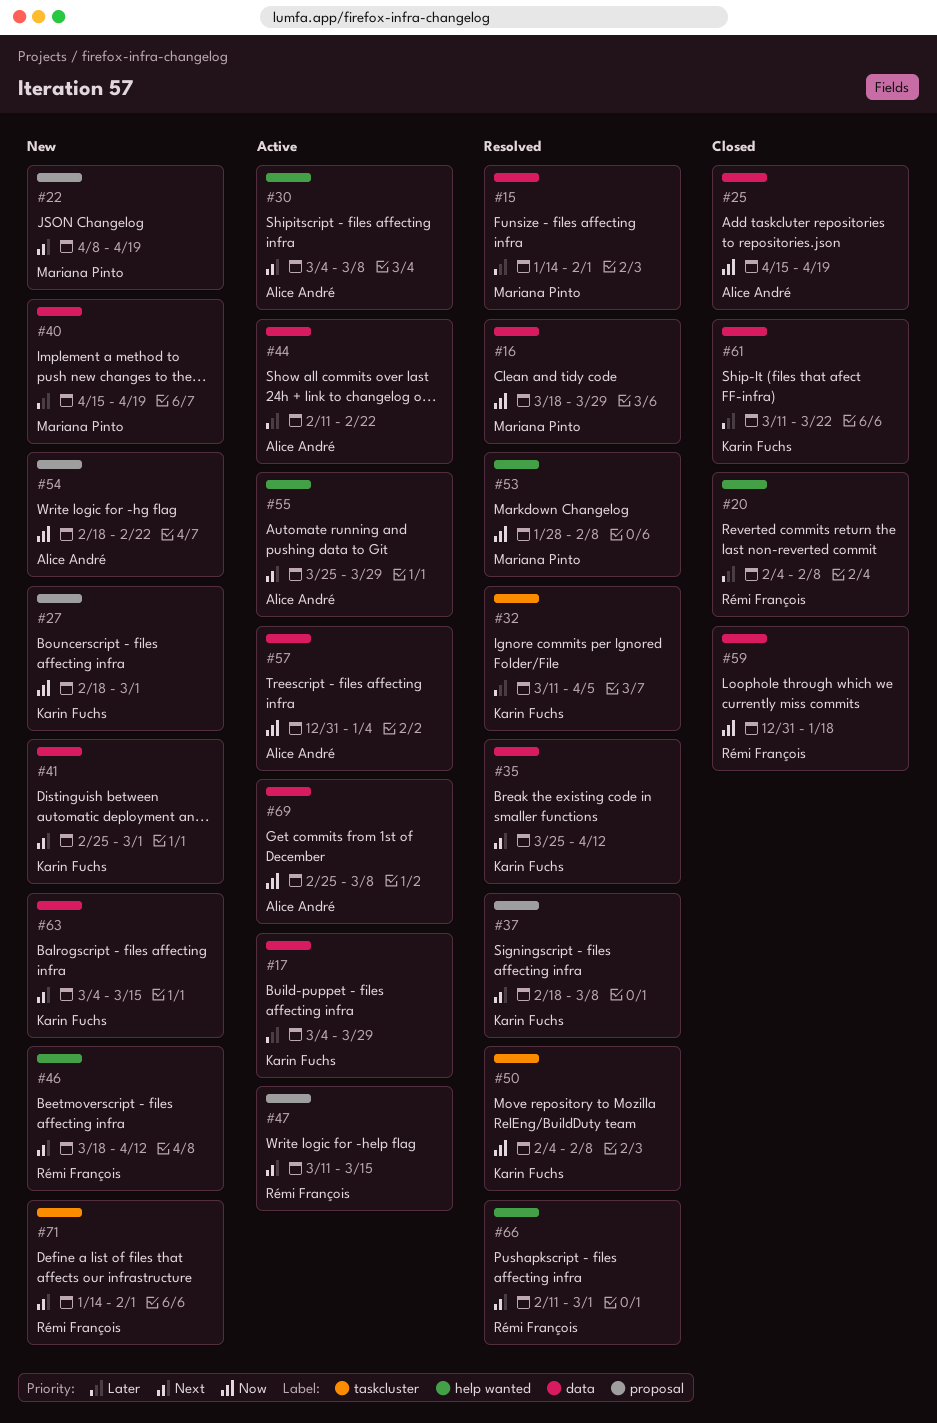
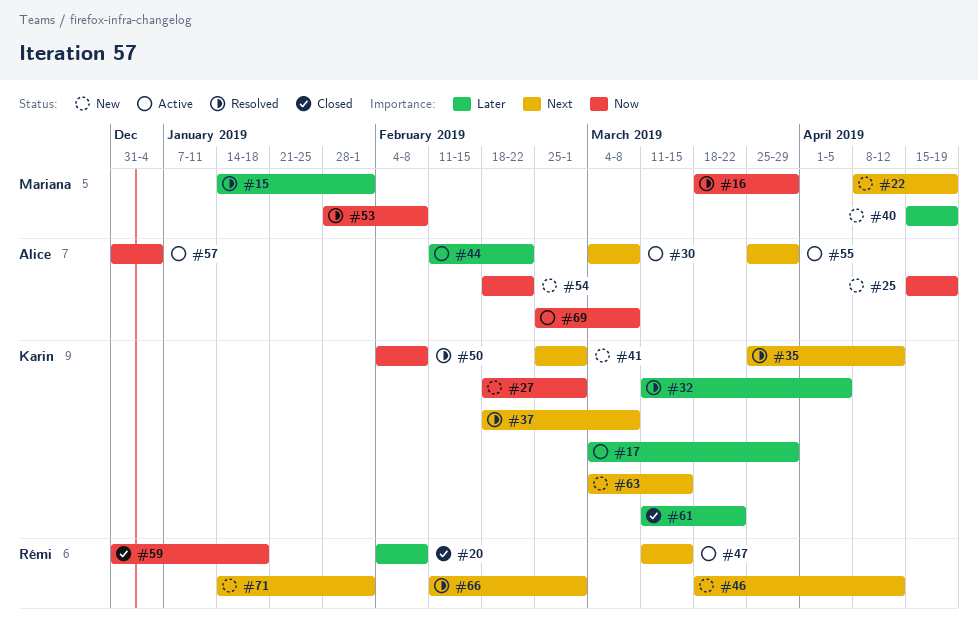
#25, status: Closed -> New

